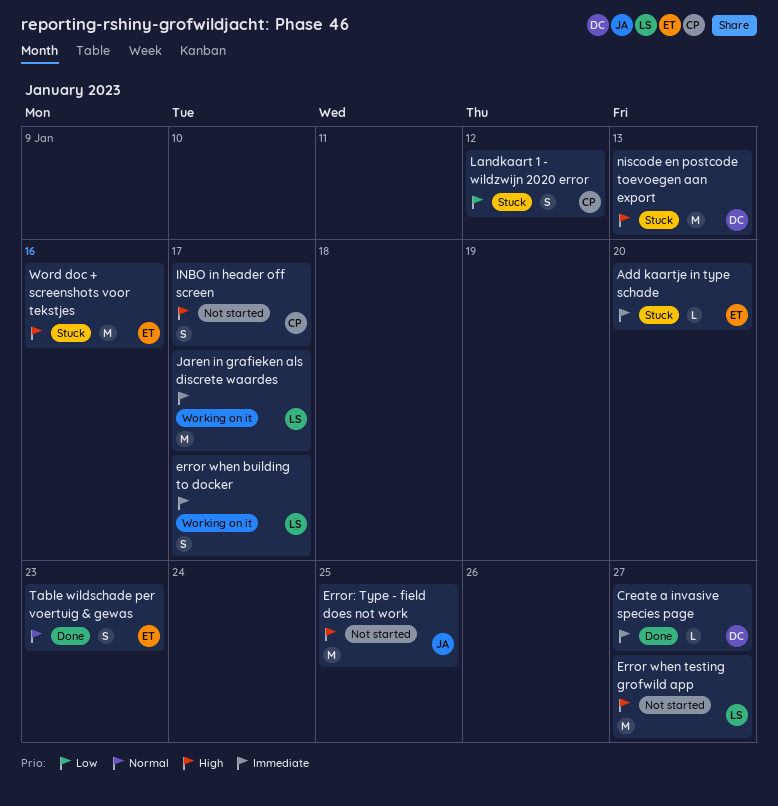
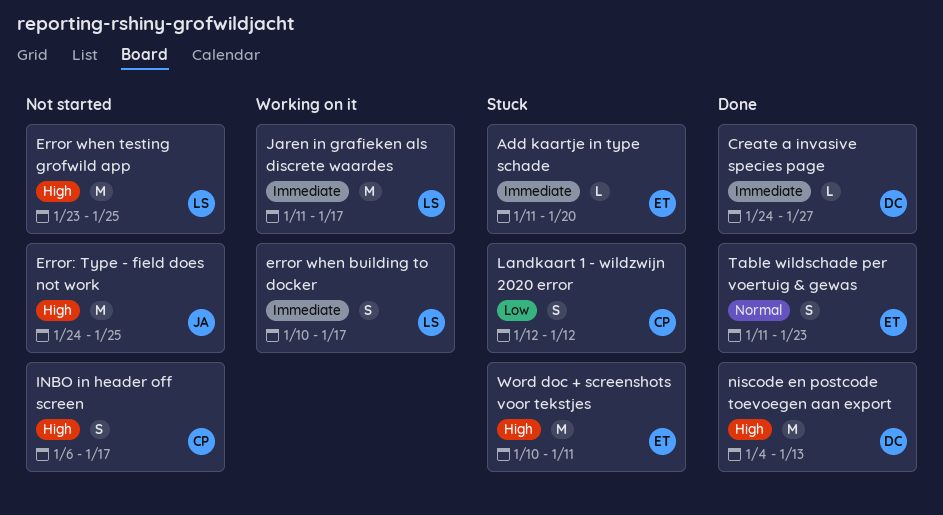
Error when testing grofwild app, due: Jan 27 -> Jan 25
niscode en postcode toevoegen aan export, status: Stuck -> Done
Word doc + screenshots voor tekstjes, due: Jan 16 -> Jan 11

